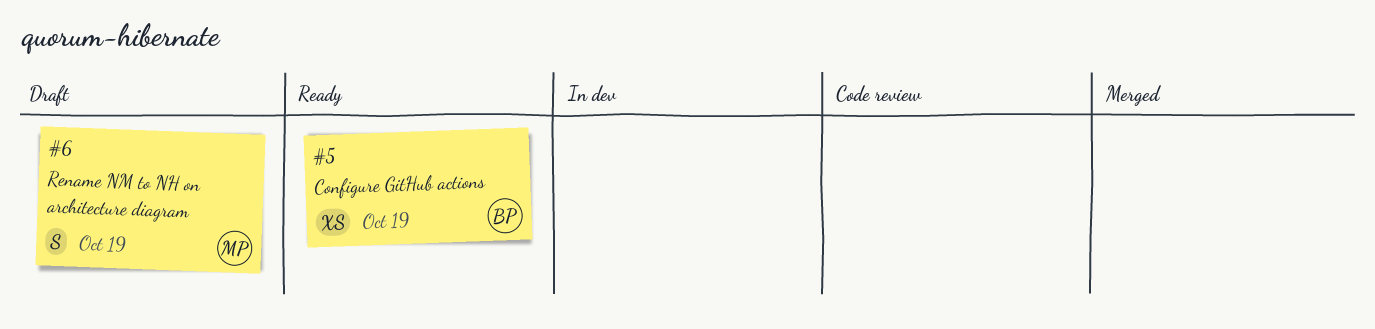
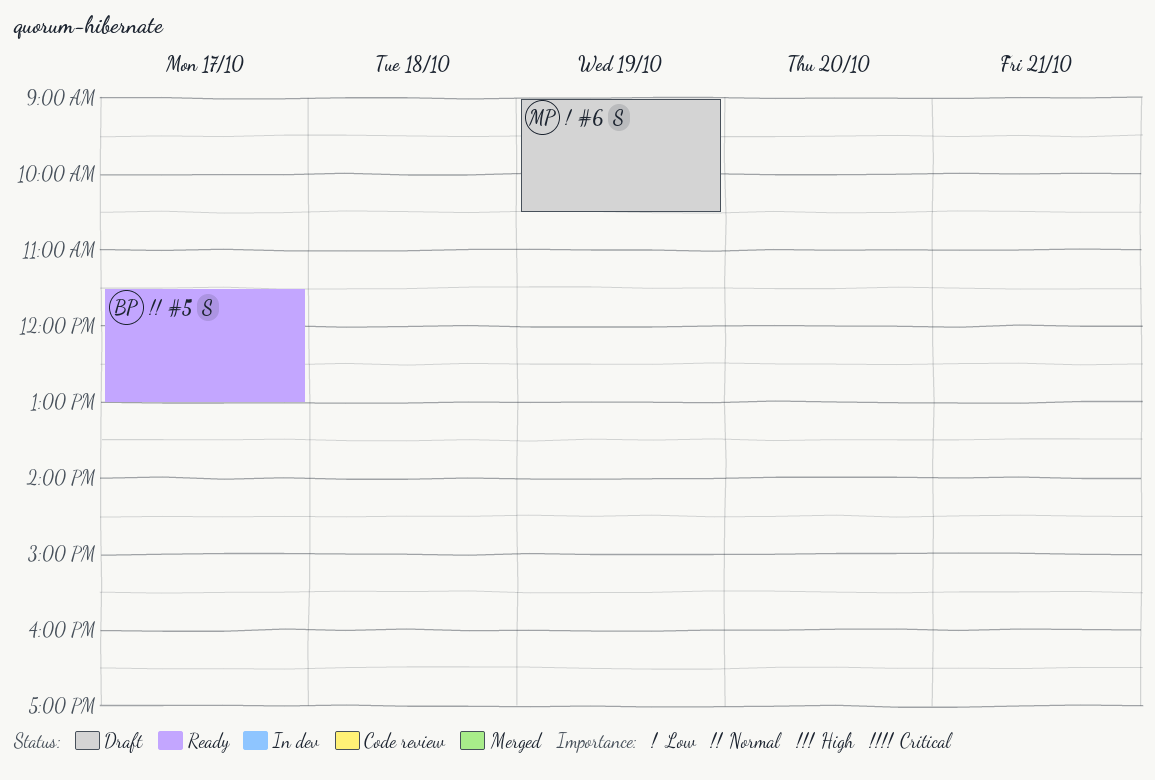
#5, estimate: XS -> S
#5, day: Oct 19 -> Oct 17

